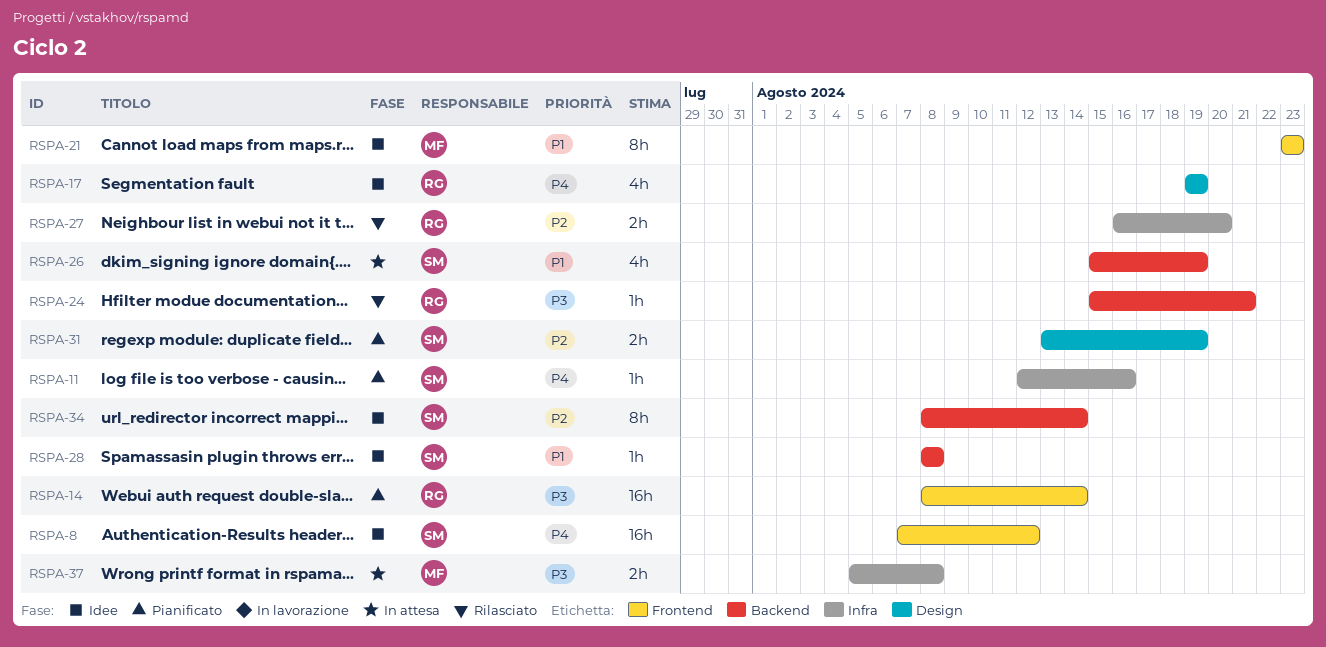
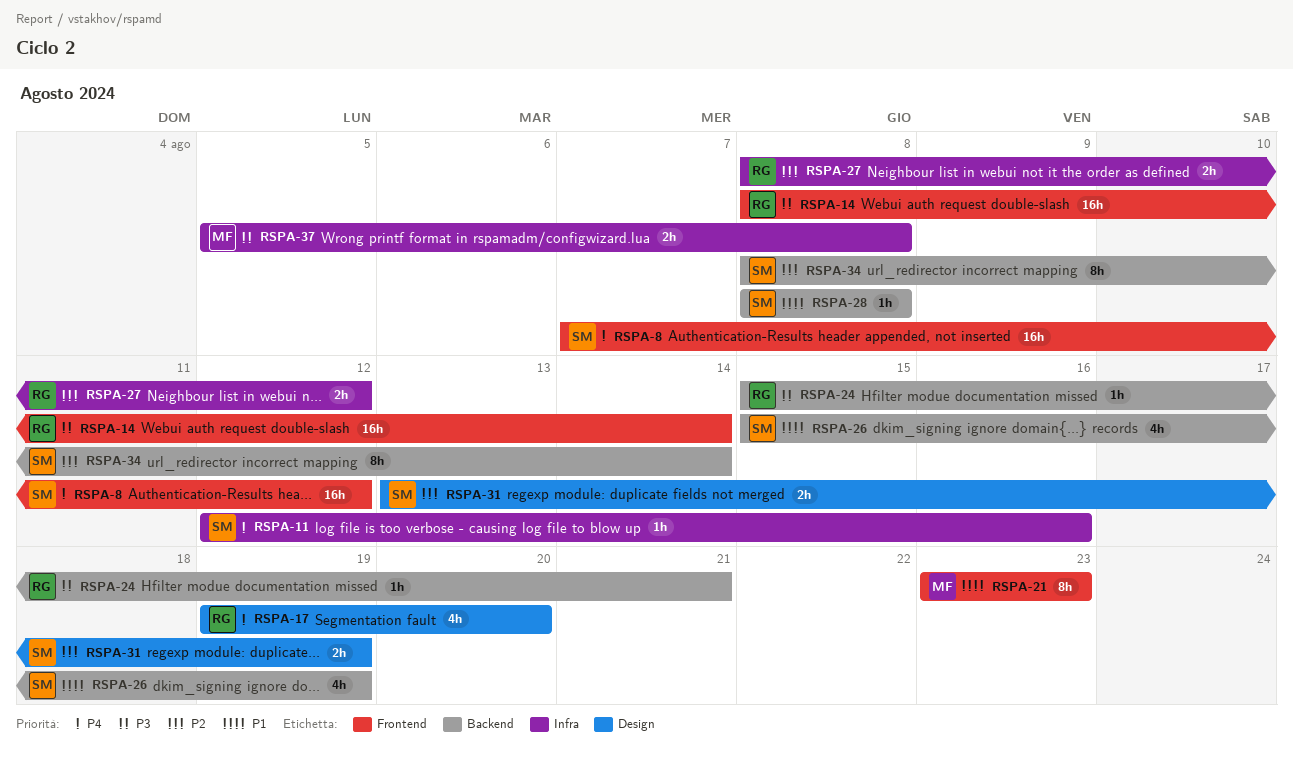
RSPA-17, due: Aug 19 -> Aug 20
RSPA-27, start: Aug 16 -> Aug 8
RSPA-27, due: Aug 20 -> Aug 12

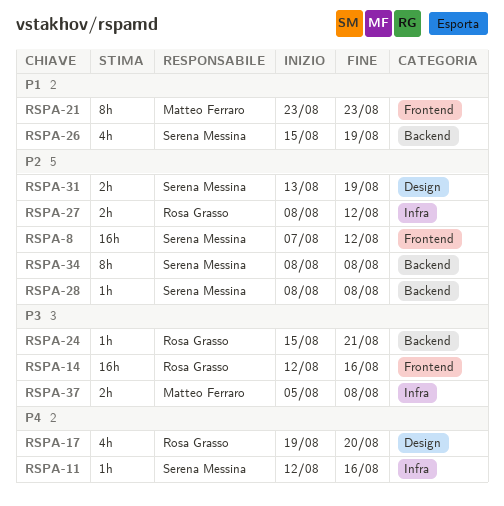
RSPA-8, priority: P4 -> P2
RSPA-14, start: Aug 8 -> Aug 12
RSPA-14, due: Aug 14 -> Aug 16
RSPA-28, priority: P1 -> P2
RSPA-34, due: Aug 14 -> Aug 8

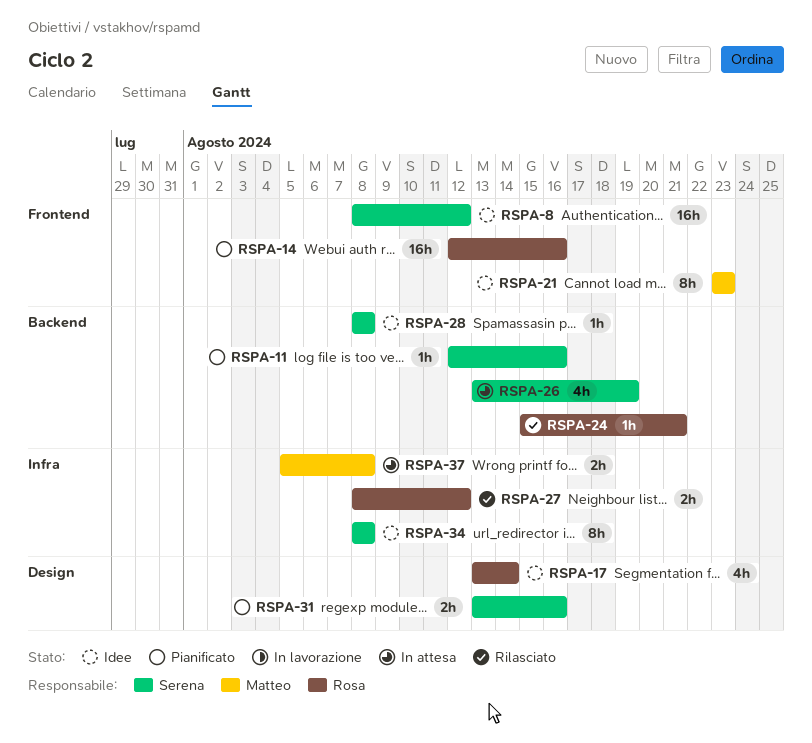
RSPA-8, start: Aug 7 -> Aug 8
RSPA-11, label: Infra -> Backend
RSPA-17, start: Aug 19 -> Aug 13
RSPA-17, due: Aug 20 -> Aug 14
RSPA-26, start: Aug 15 -> Aug 13
RSPA-31, due: Aug 19 -> Aug 16
RSPA-34, label: Backend -> Infra

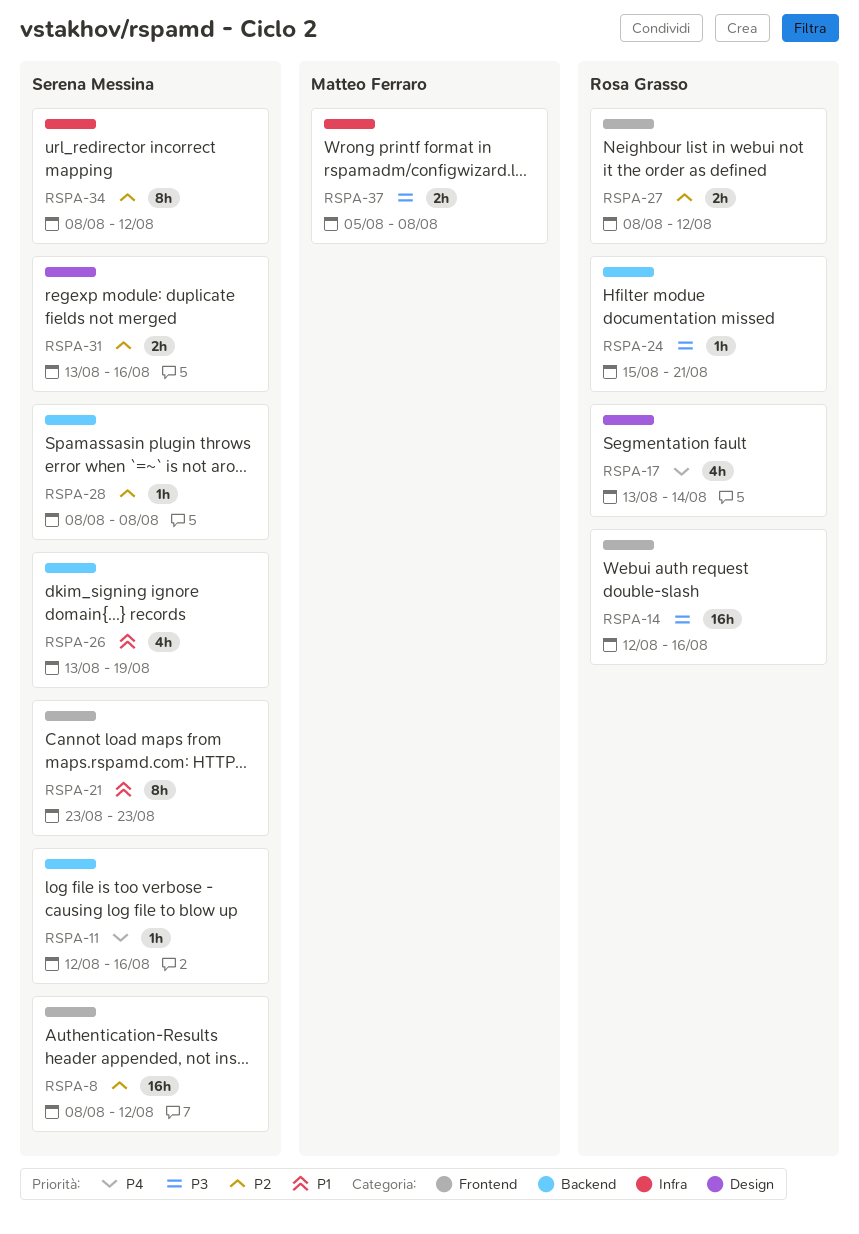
RSPA-21, owner: Matteo Ferraro -> Serena Messina
RSPA-27, label: Infra -> Frontend
RSPA-34, due: Aug 8 -> Aug 12

